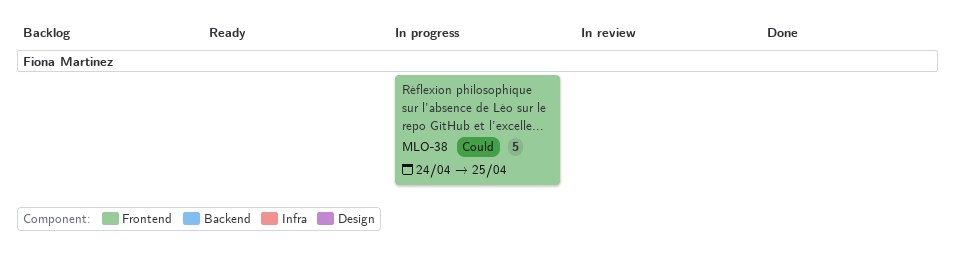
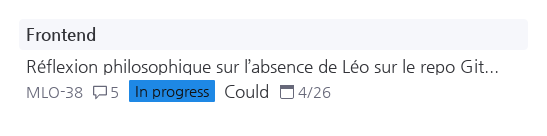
MLO-38, due: Apr 25 -> Apr 26

